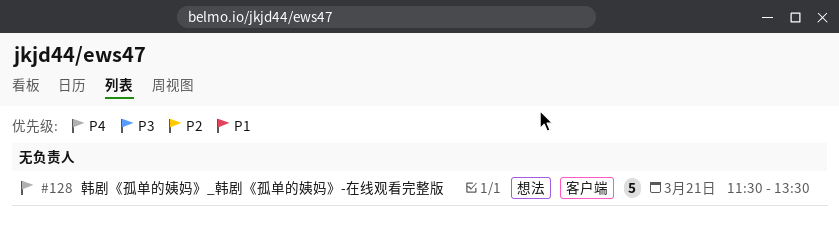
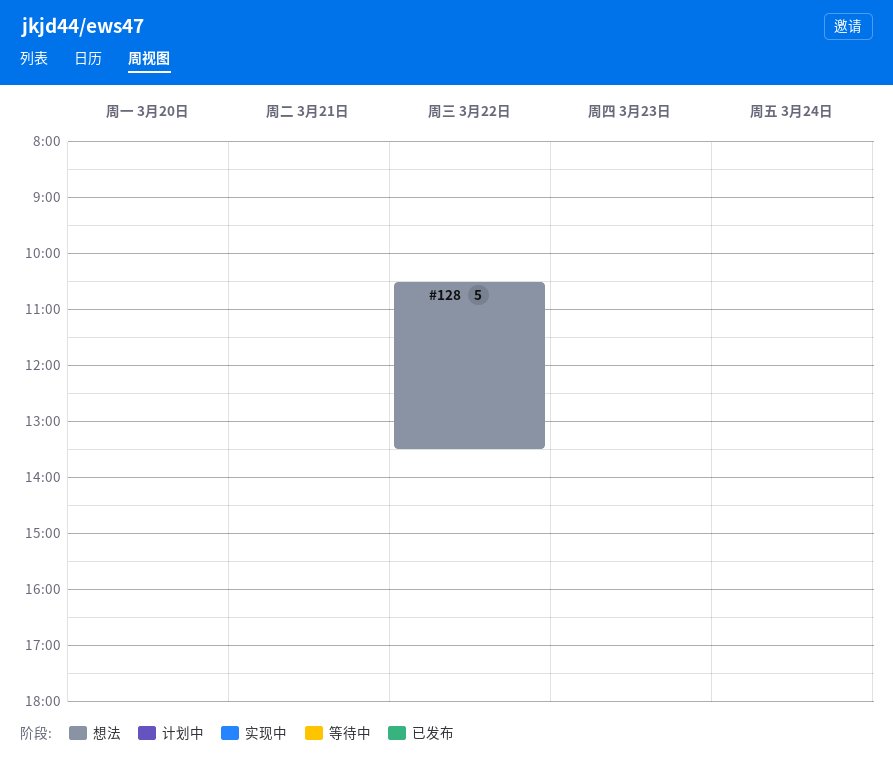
#128, day: Mar 21 -> Mar 22
#128, begins: 11:30 -> 10:30

